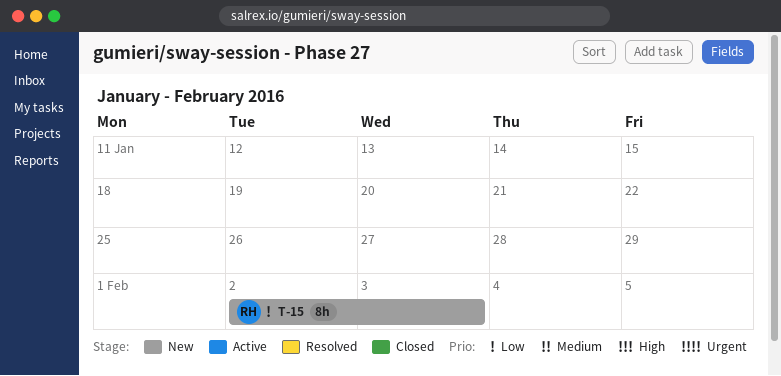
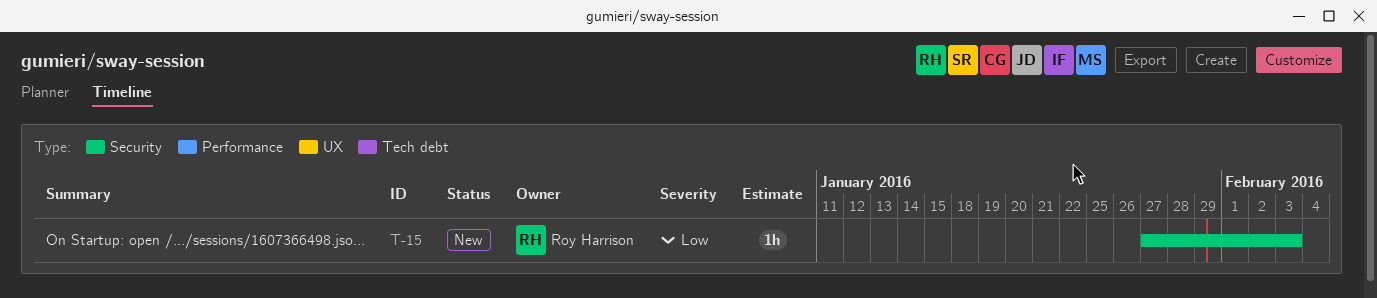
T-15, estimate: 8h -> 1h
T-15, start: Feb 2 -> Jan 27

